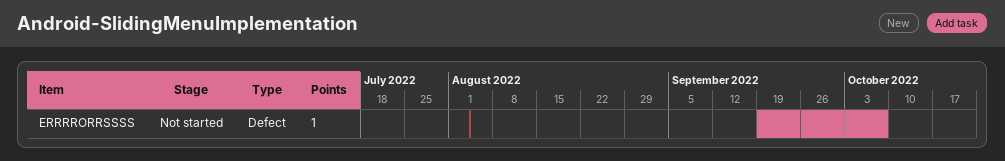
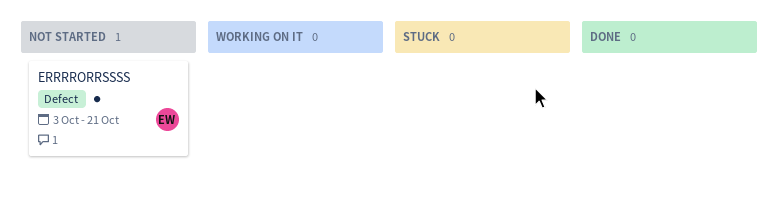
ERRRRORRSSSS, start: Sep 19 -> Oct 3
ERRRRORRSSSS, due: Oct 7 -> Oct 21

